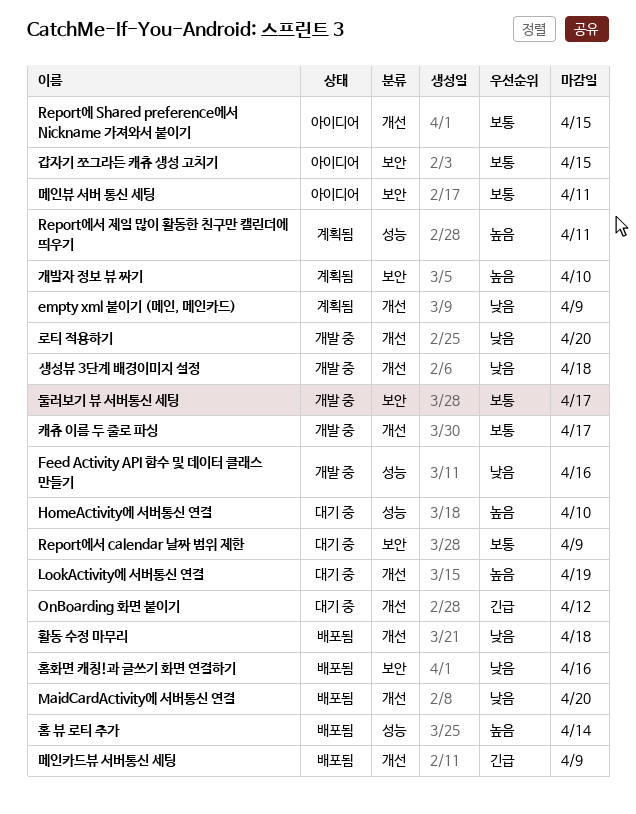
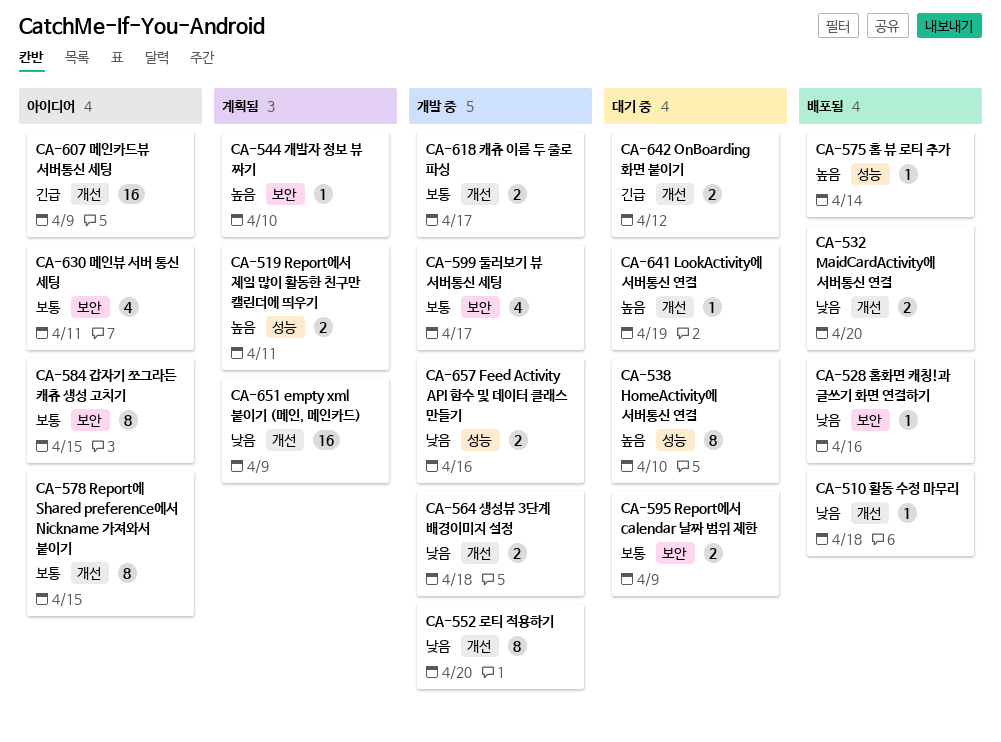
메인카드뷰 서버통신 세팅, status: 배포됨 -> 아이디어

